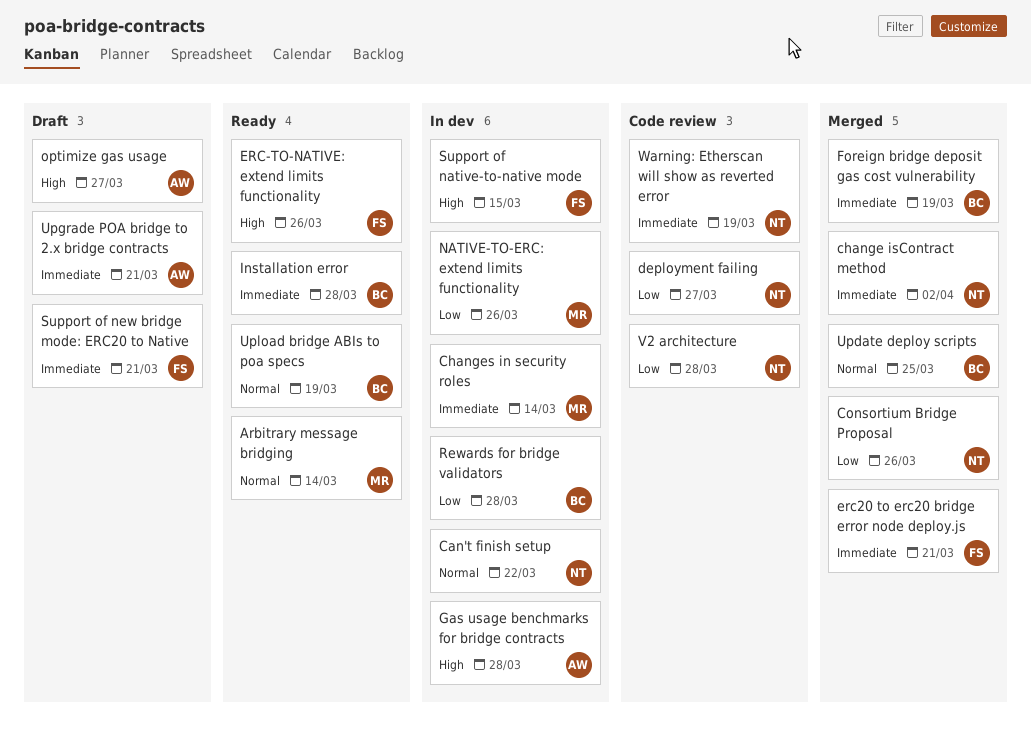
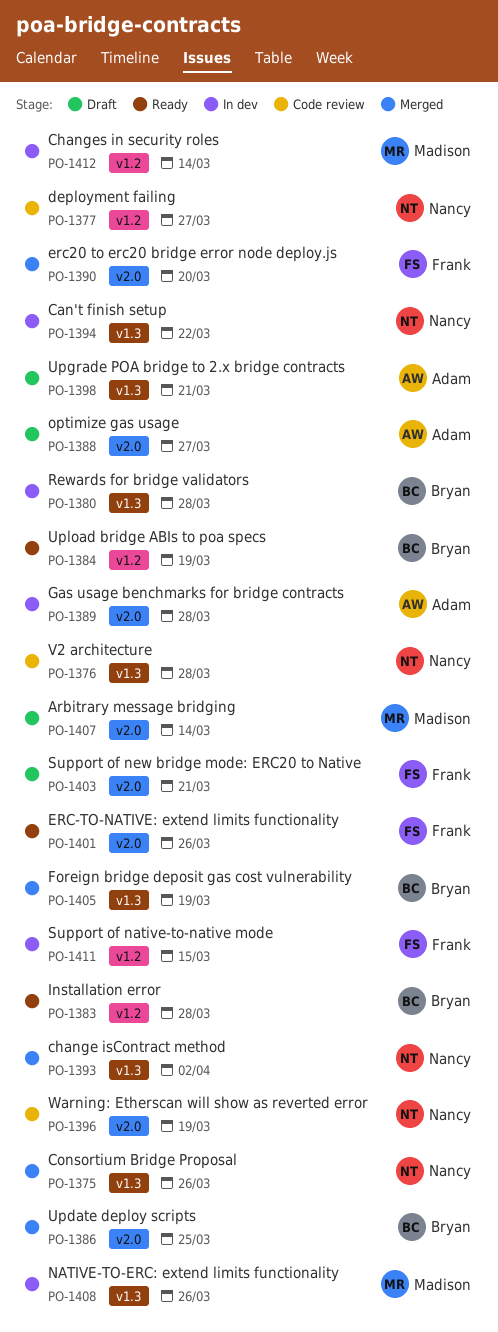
Arbitrary message bridging, status: Ready -> Draft
erc20 to erc20 bridge error node deploy.js, due: Mar 21 -> Mar 20

